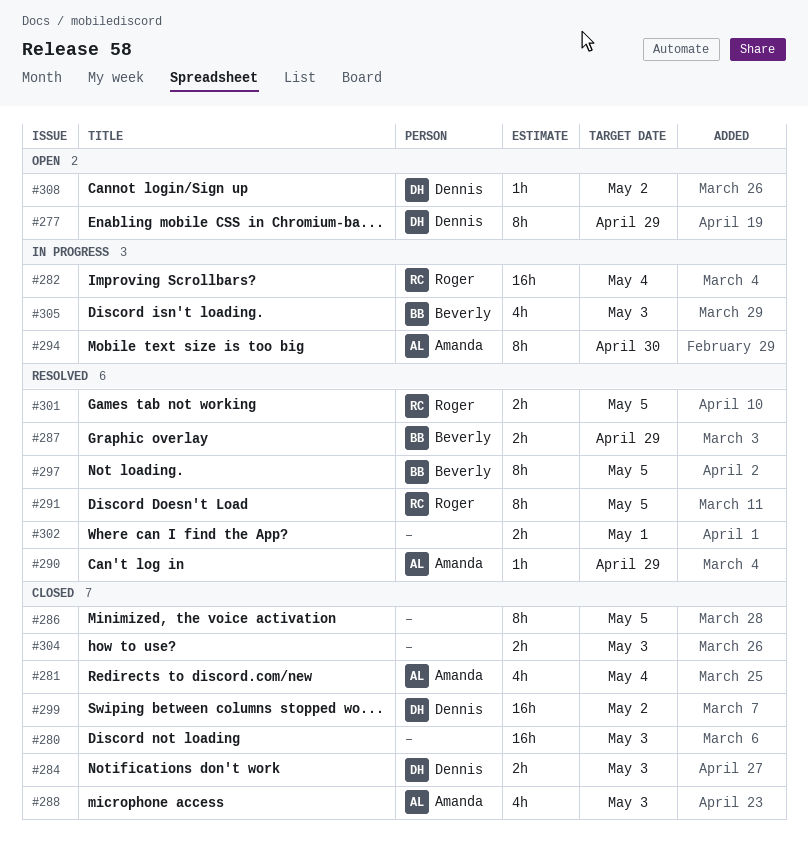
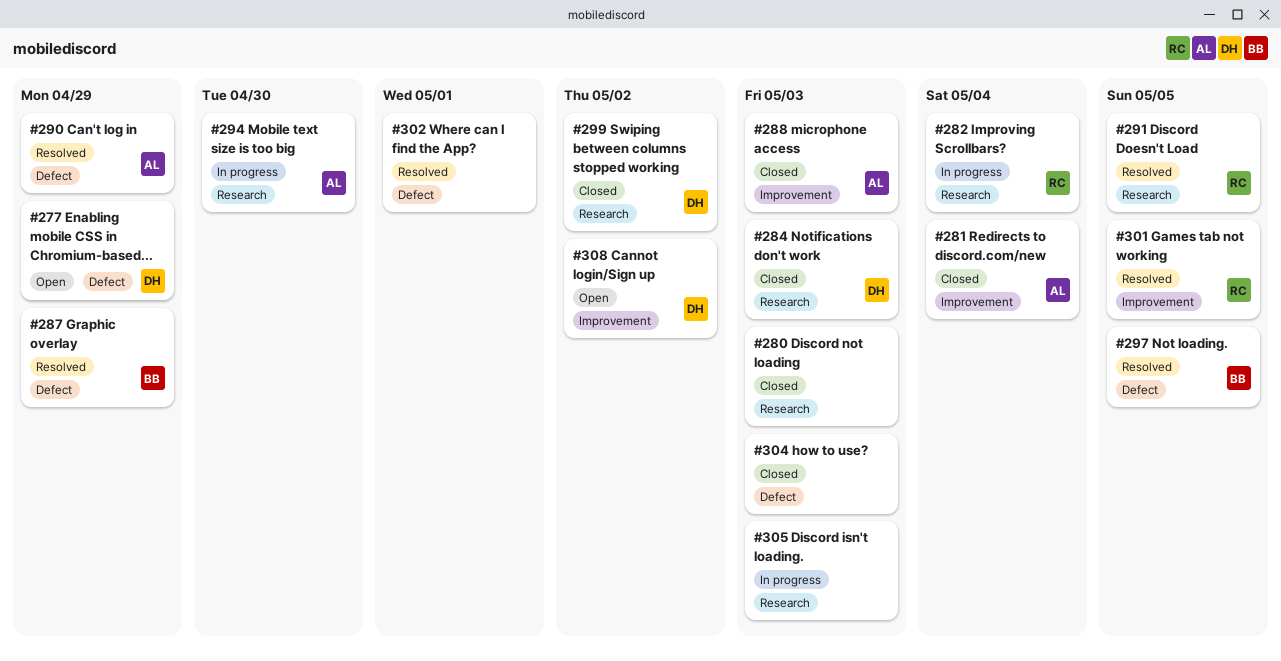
#286: present -> none
#305, owner: Beverly -> none

